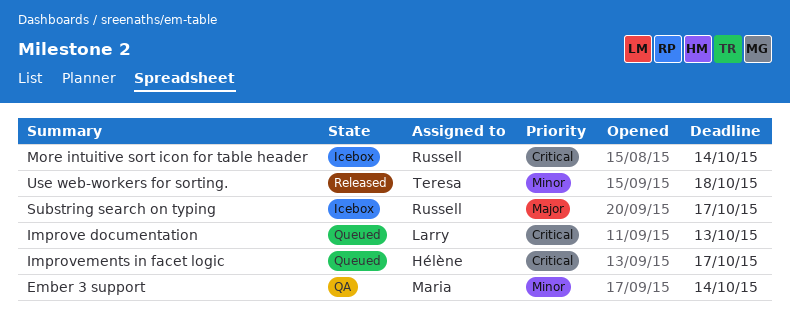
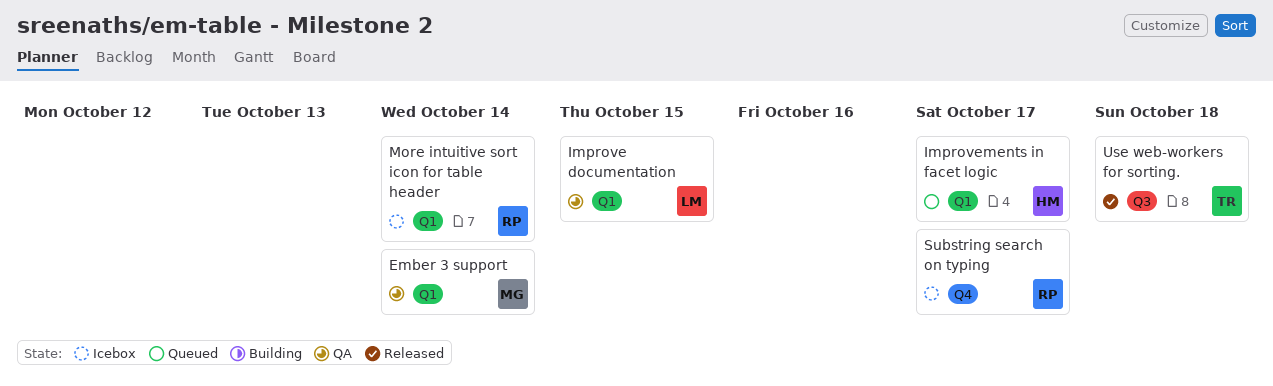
Improve documentation, status: Queued -> QA
Improve documentation, due: Oct 13 -> Oct 15

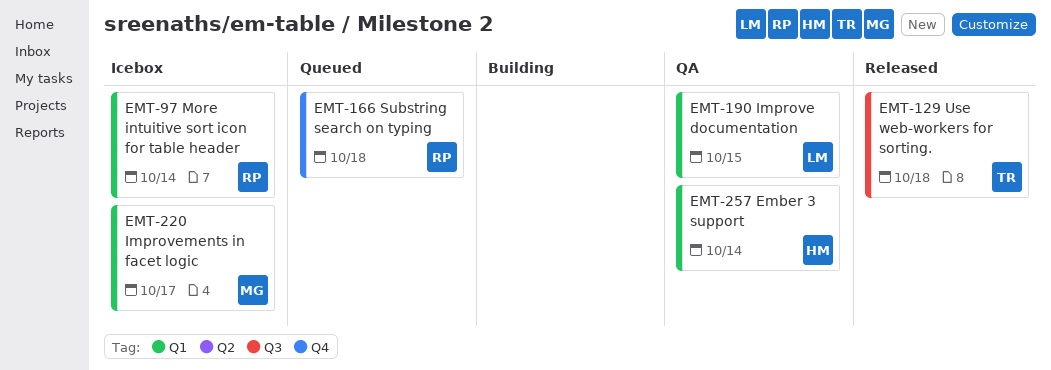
Ember 3 support, owner: MG -> HM
Improvements in facet logic, status: Queued -> Icebox
Improvements in facet logic, owner: HM -> MG
Substring search on typing, status: Icebox -> Queued
Substring search on typing, due: Oct 17 -> Oct 18

